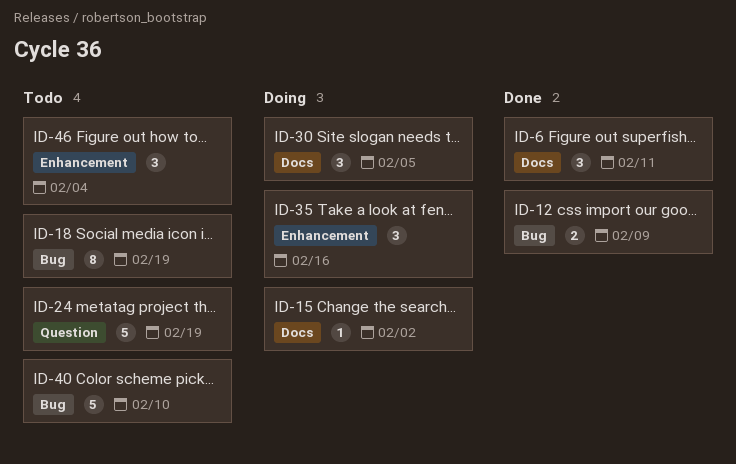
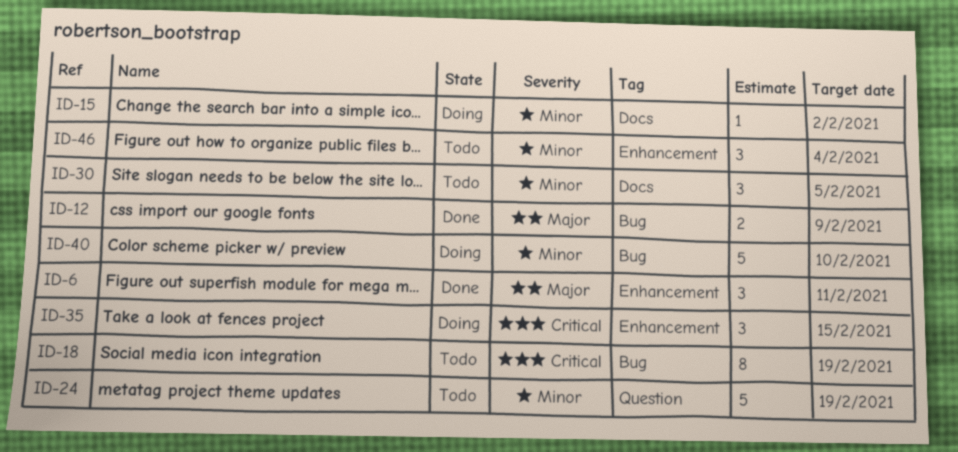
ID-6, label: Docs -> Enhancement
ID-30, status: Doing -> Todo
ID-35, due: Feb 16 -> Feb 15
ID-40, status: Todo -> Doing

